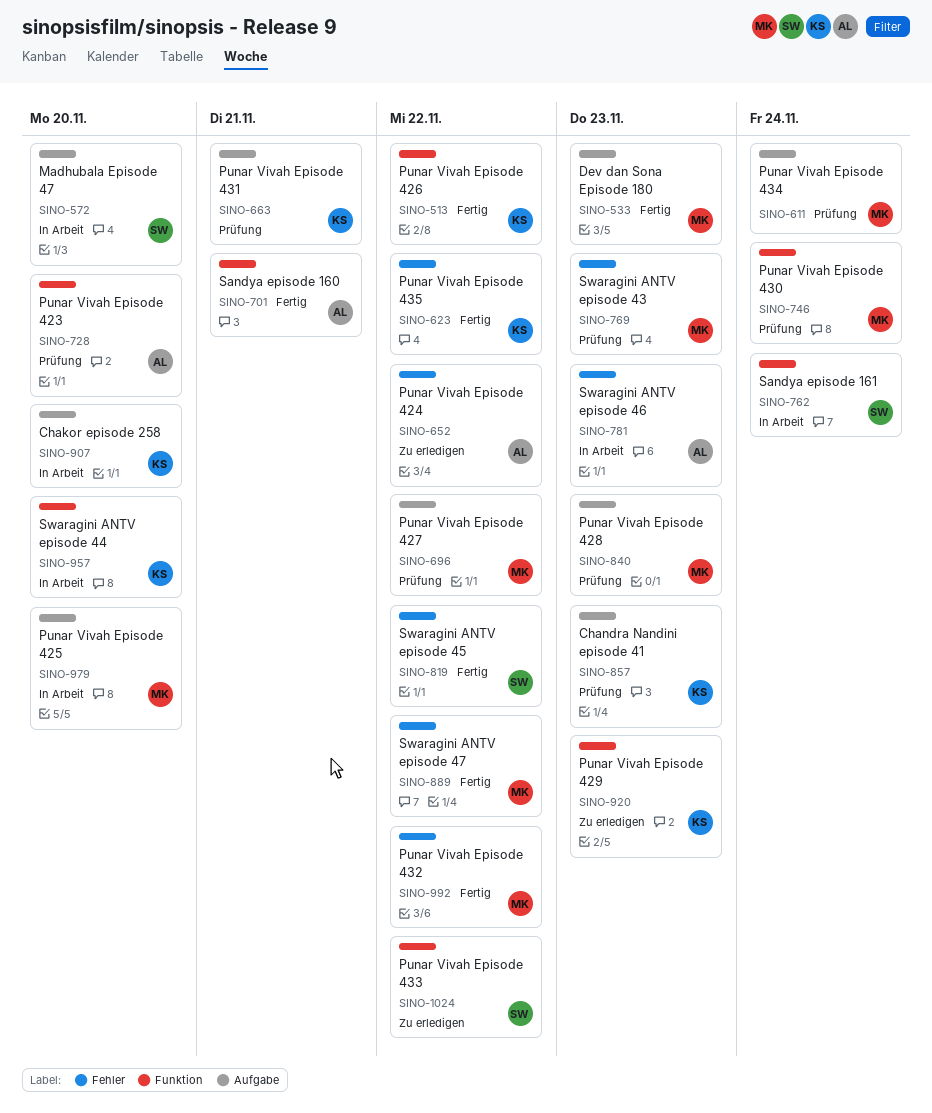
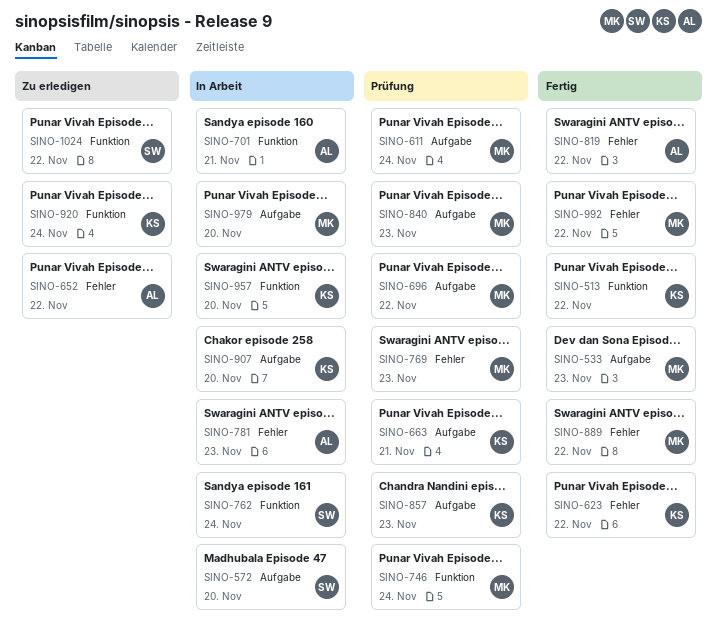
SINO-701, status: Fertig -> In Arbeit
SINO-728: present -> none
SINO-819, owner: SW -> AL
SINO-920, due: Nov 23 -> Nov 24

